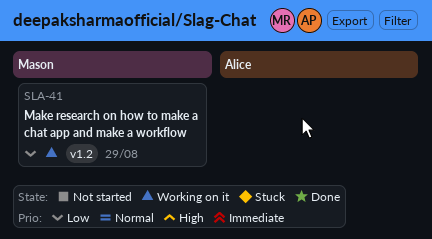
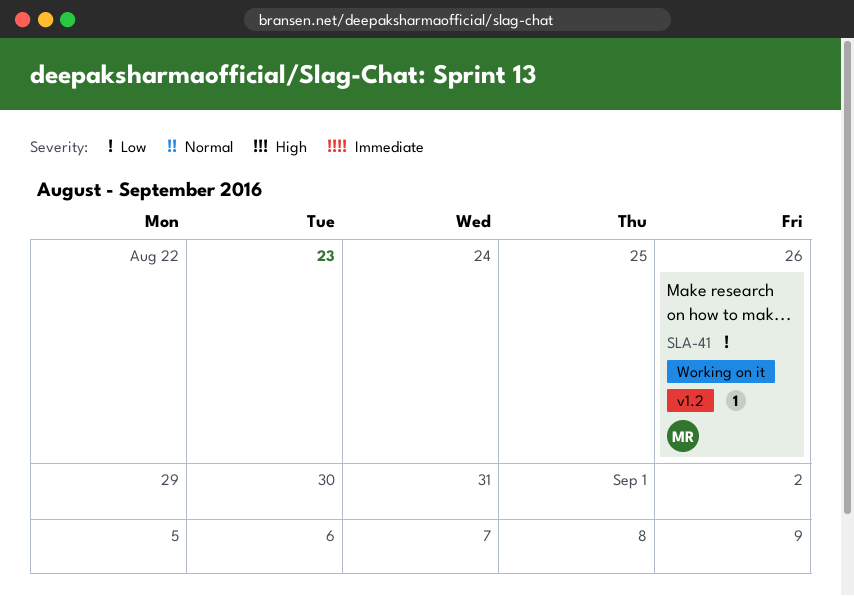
SLA-41, due: Aug 29 -> Aug 26

